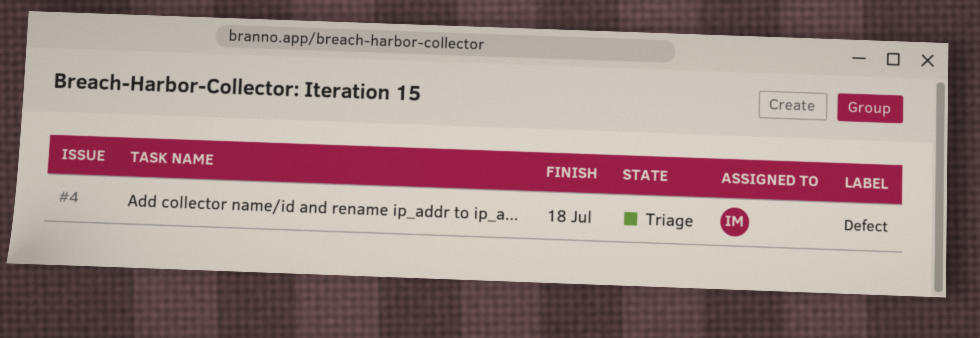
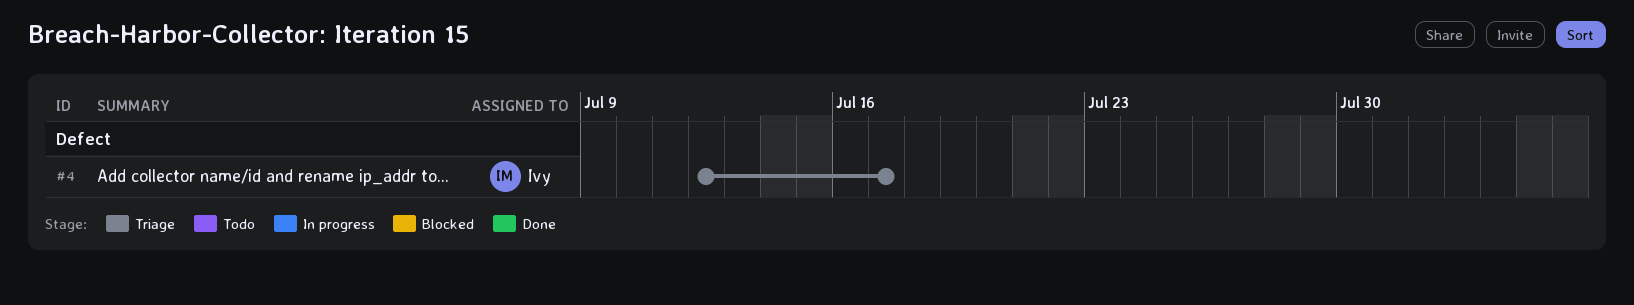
#4, due: Jul 18 -> Jul 17

